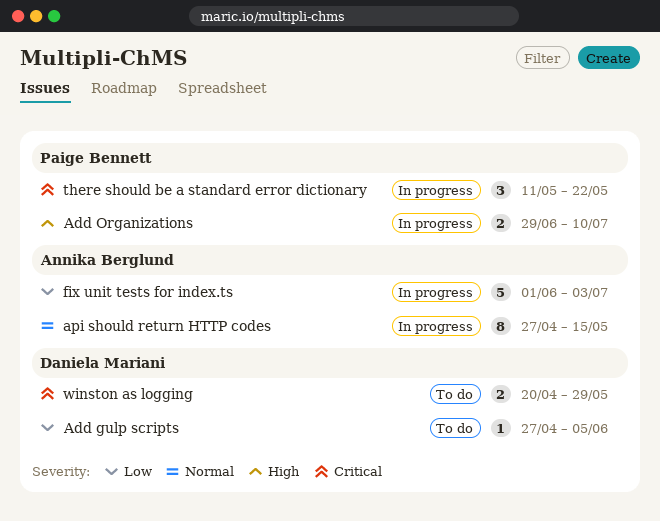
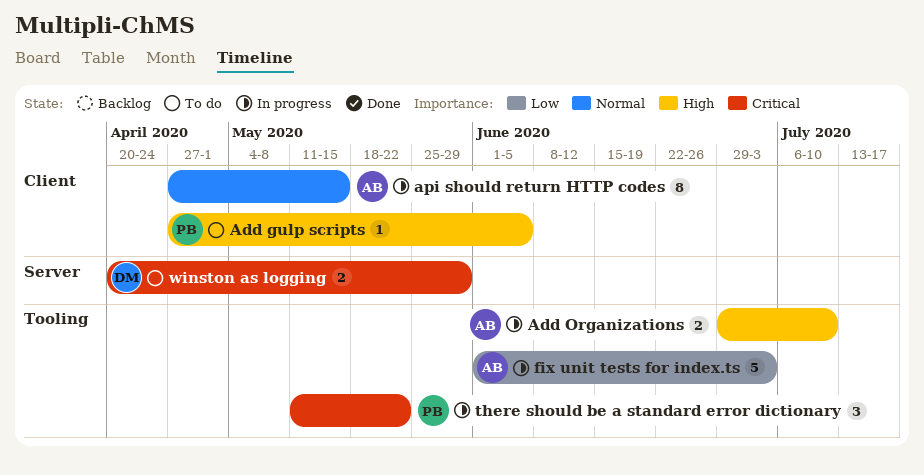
Add gulp scripts, owner: Daniela Mariani -> Paige Bennett
Add gulp scripts, priority: Low -> High
Add Organizations, owner: Paige Bennett -> Annika Berglund

